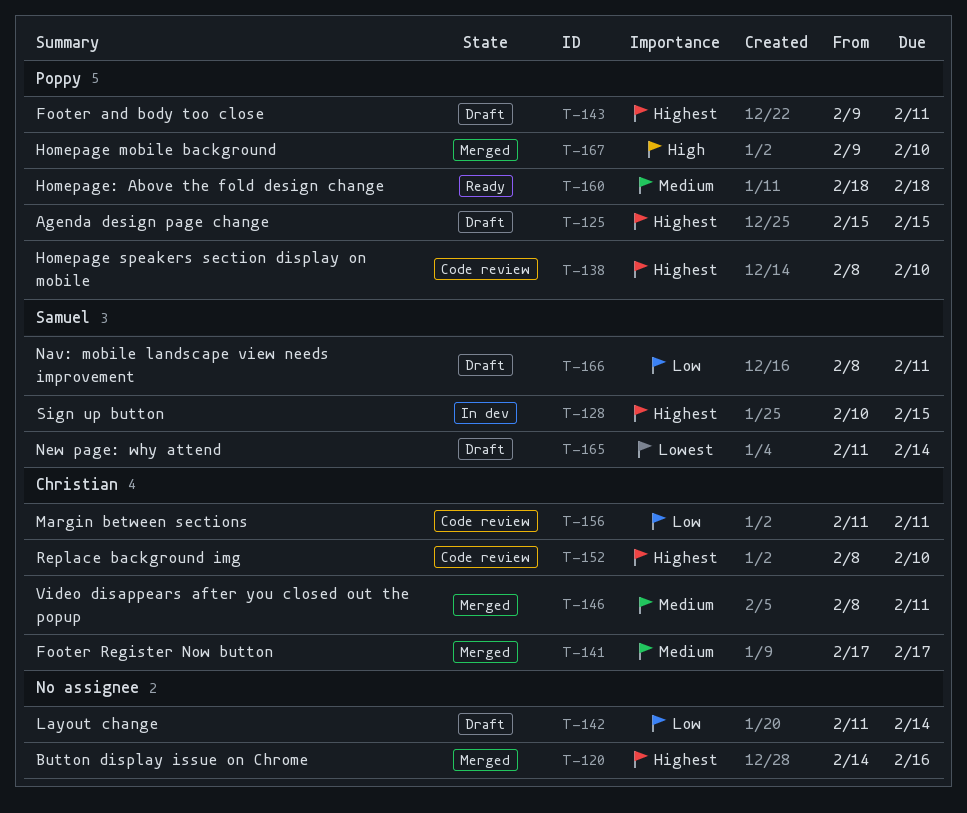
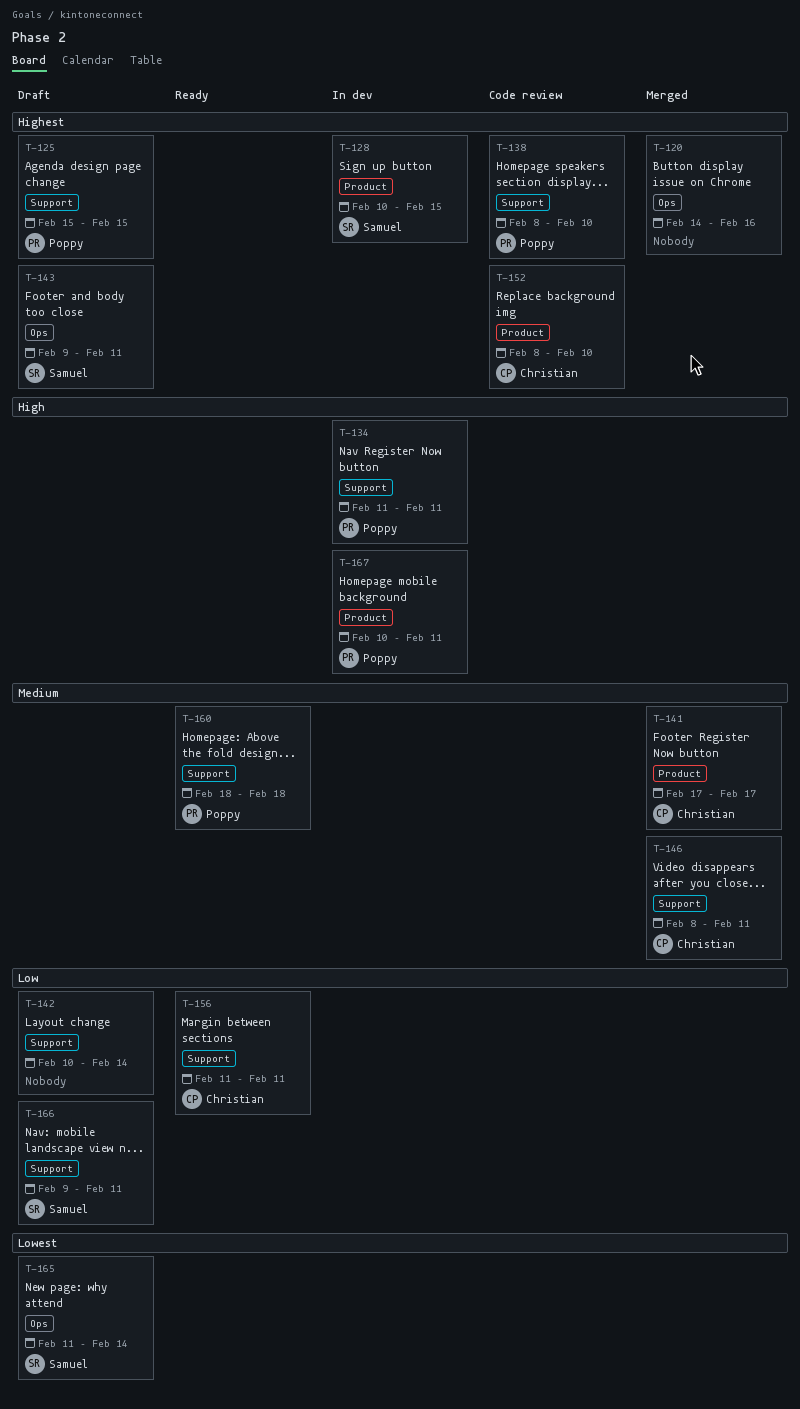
T-134: none -> present
T-142, start: Feb 11 -> Feb 10
T-143, owner: Poppy -> Samuel
T-156, status: Code review -> Ready
T-166, start: Feb 8 -> Feb 9
T-167, status: Merged -> In dev
T-167, start: Feb 9 -> Feb 10
T-167, due: Feb 10 -> Feb 11

